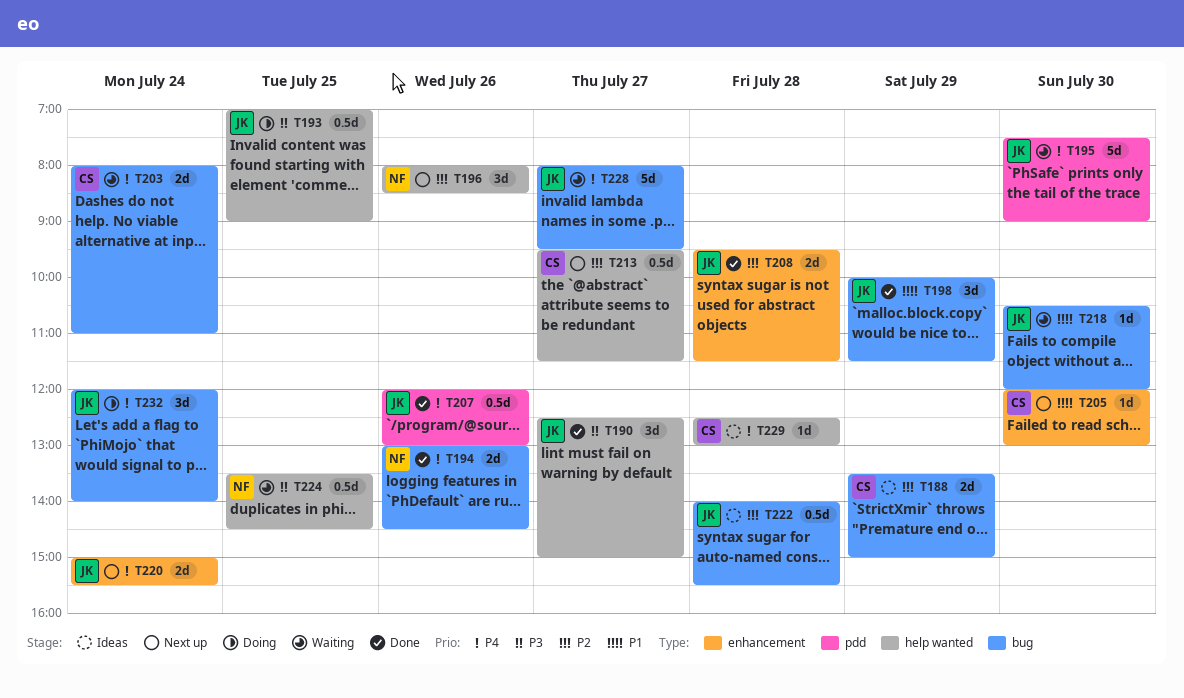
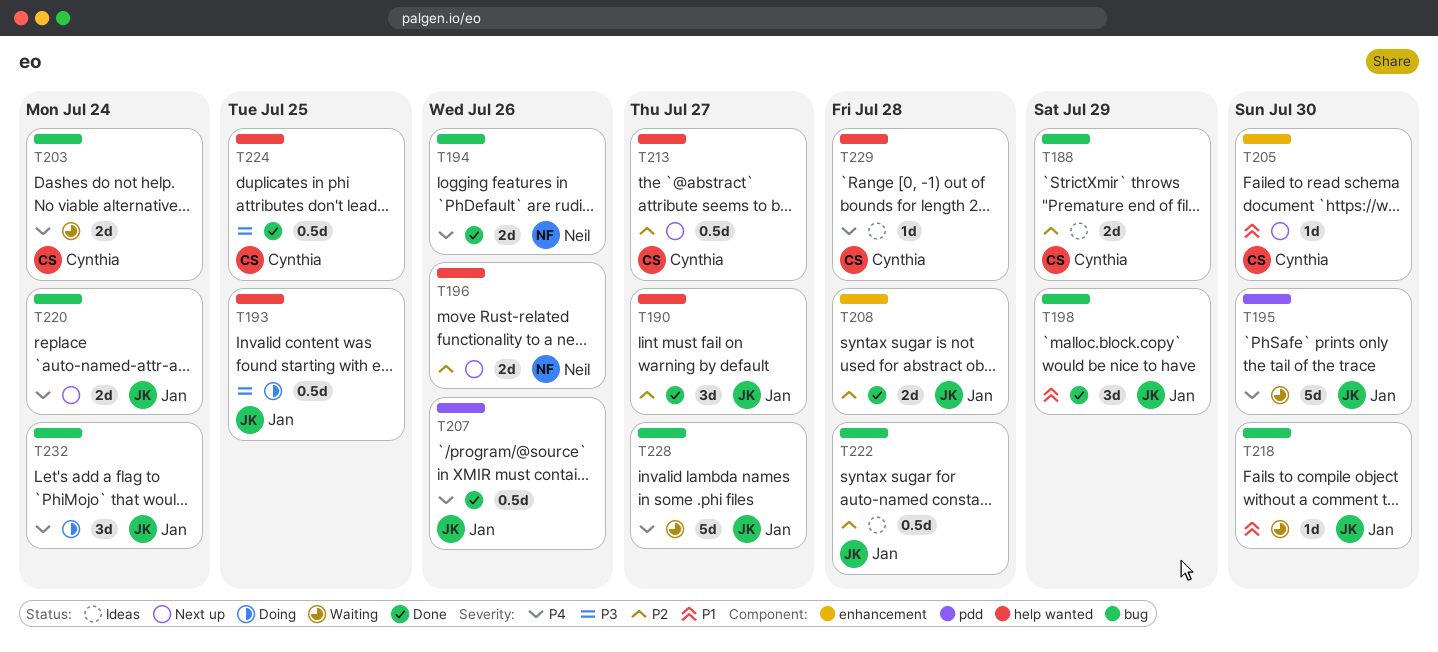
T190, priority: P3 -> P2
T196, estimate: 3d -> 2d
T220, label: enhancement -> bug
T224, status: Waiting -> Done
T224, owner: Neil -> Cynthia

